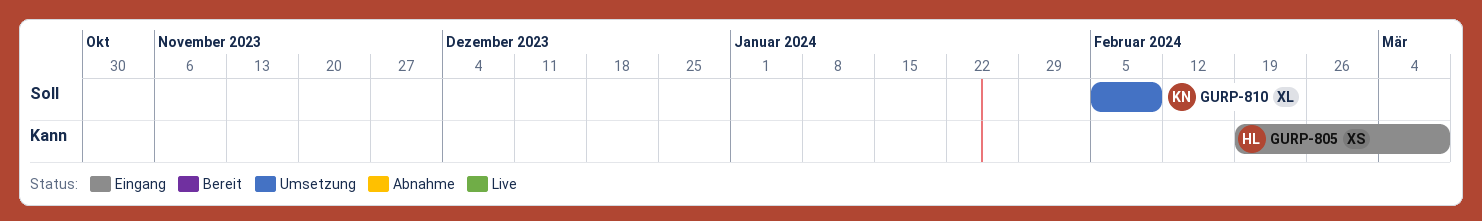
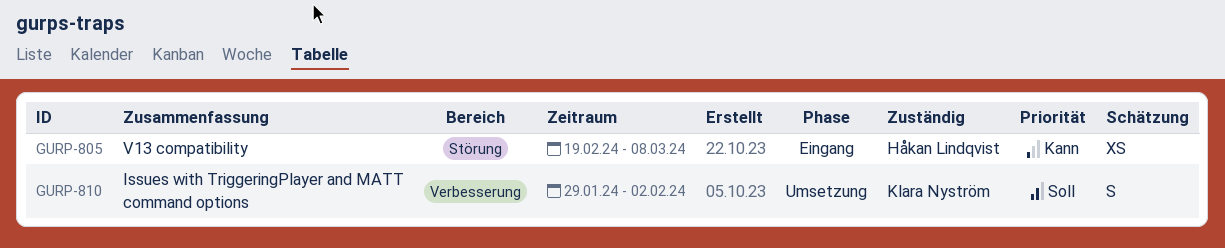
GURP-810, estimate: XL -> S
GURP-810, start: Feb 5 -> Jan 29
GURP-810, due: Feb 9 -> Feb 2

